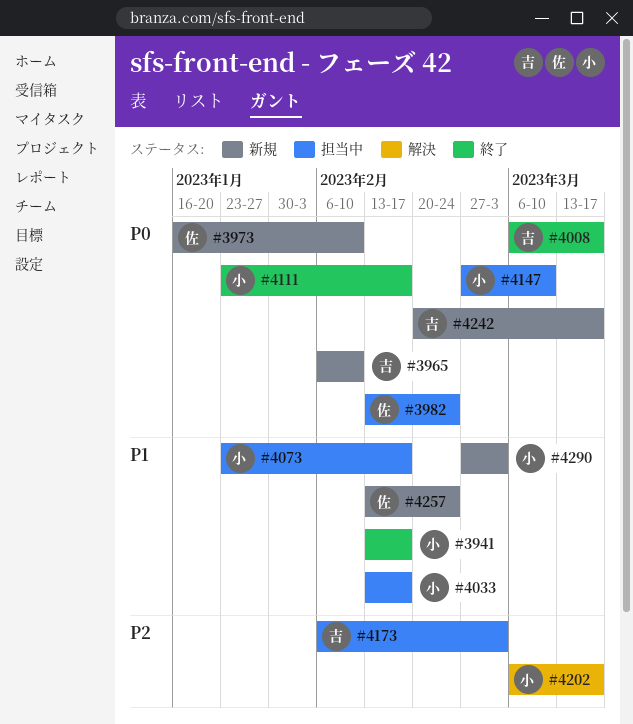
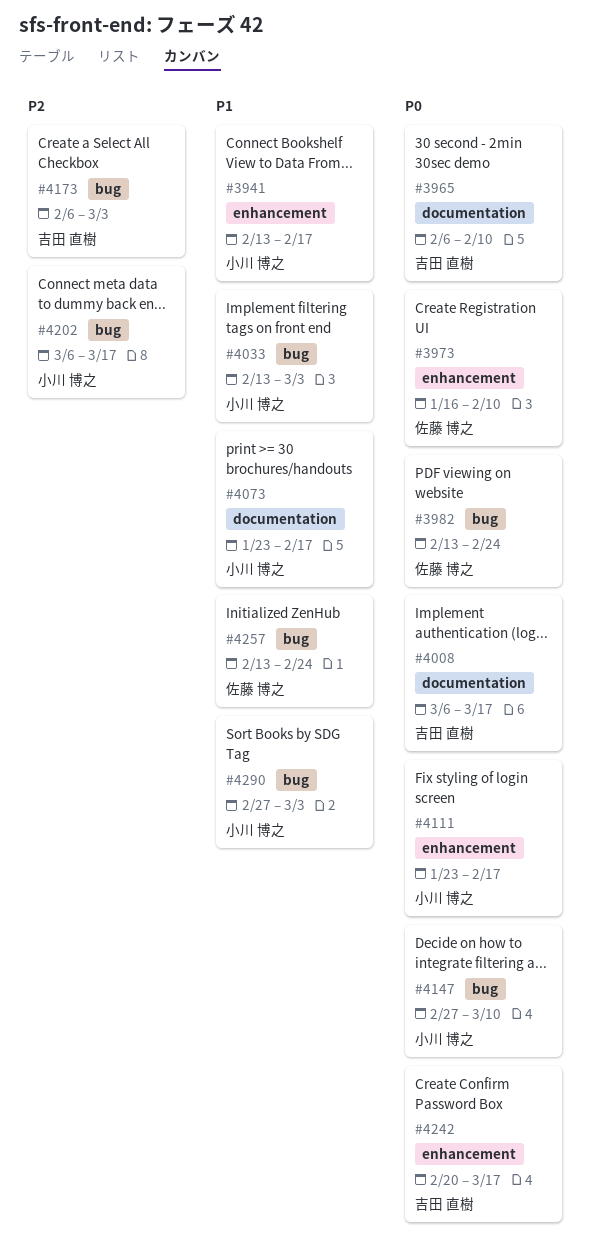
#4033, due: Feb 17 -> Mar 3

